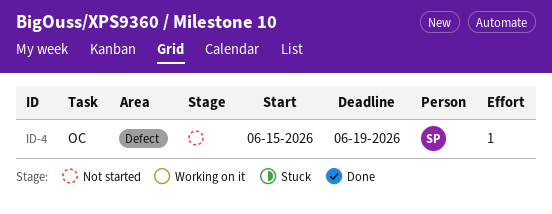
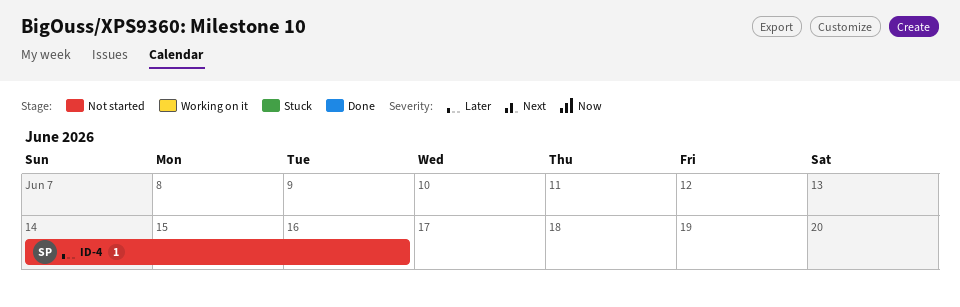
ID-4, start: Jun 15 -> Jun 14
ID-4, due: Jun 19 -> Jun 16

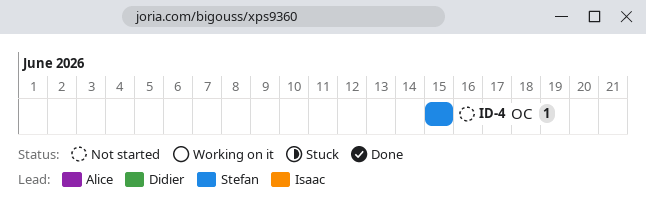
ID-4, start: Jun 14 -> Jun 15
ID-4, due: Jun 16 -> Jun 15

